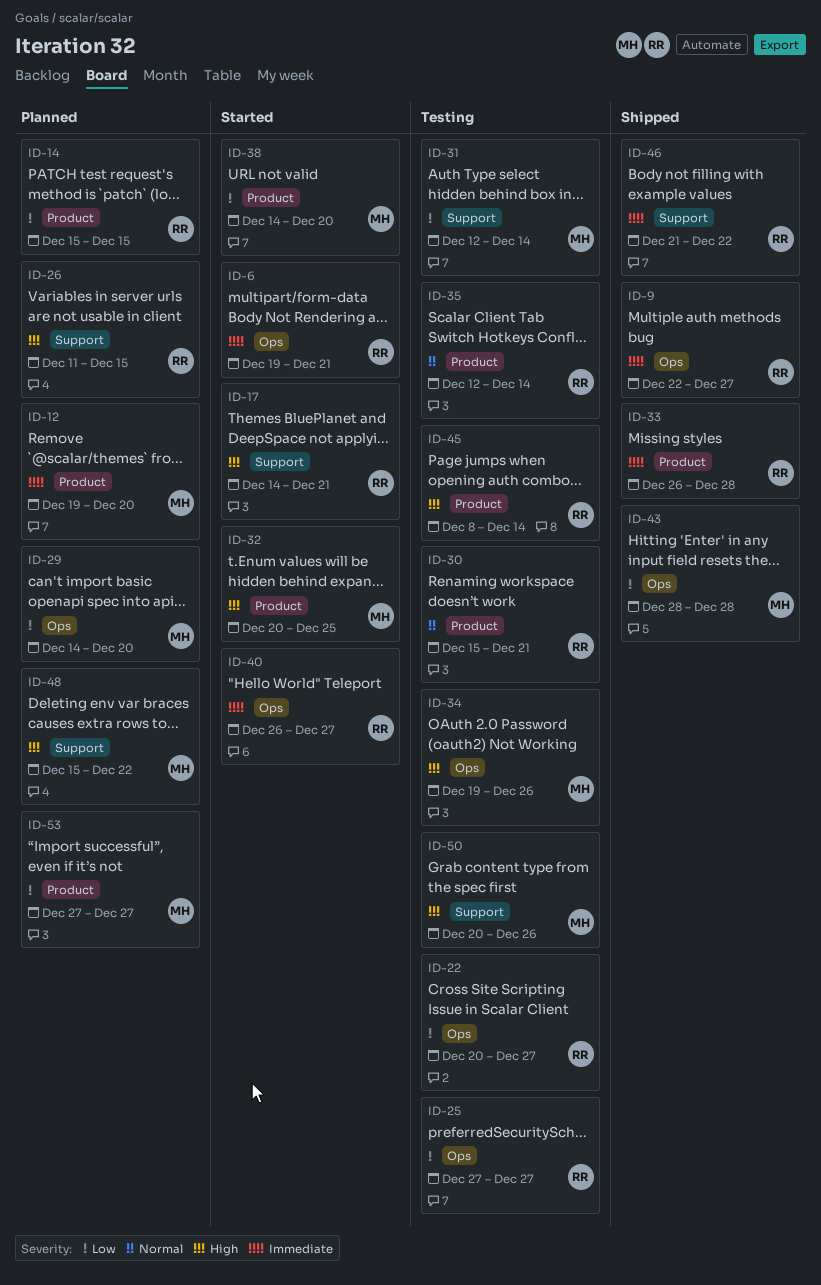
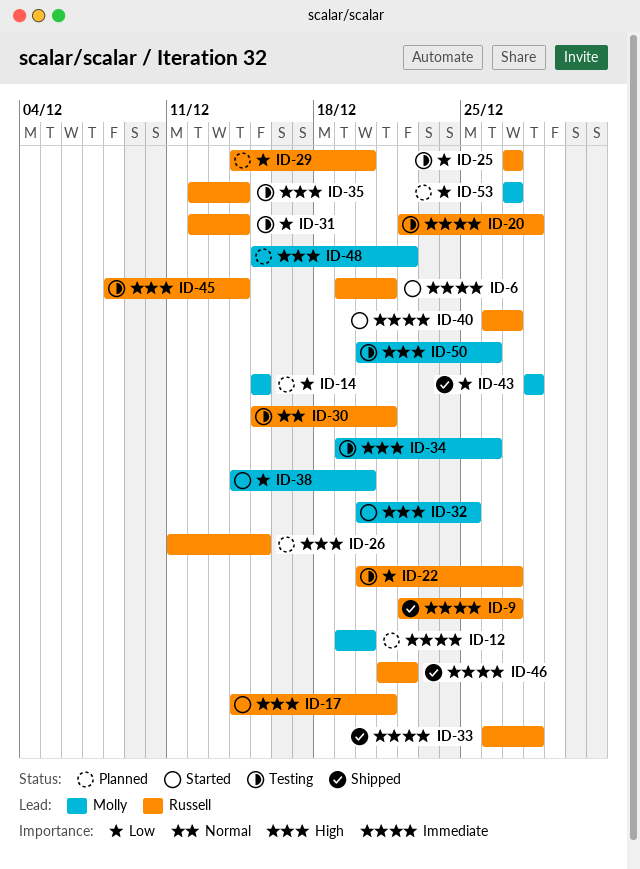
ID-14, owner: Russell -> Molly
ID-20: none -> present
ID-29, owner: Molly -> Russell
ID-31, owner: Molly -> Russell
ID-35, priority: Normal -> High

